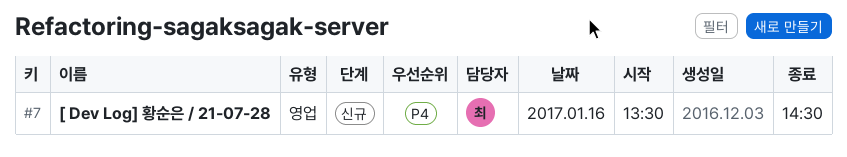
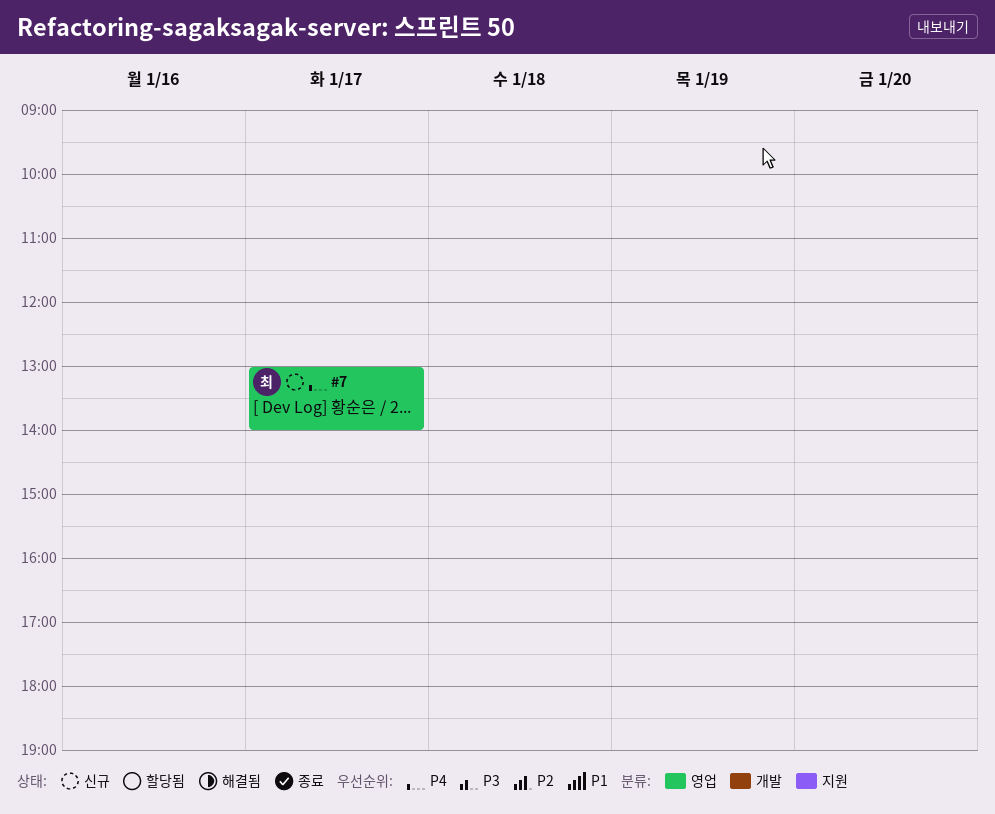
#7, day: Jan 16 -> Jan 17
#7, begins: 13:30 -> 13:00
#7, ends: 14:30 -> 14:00

